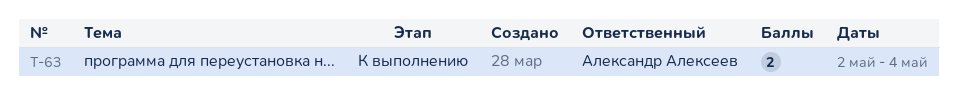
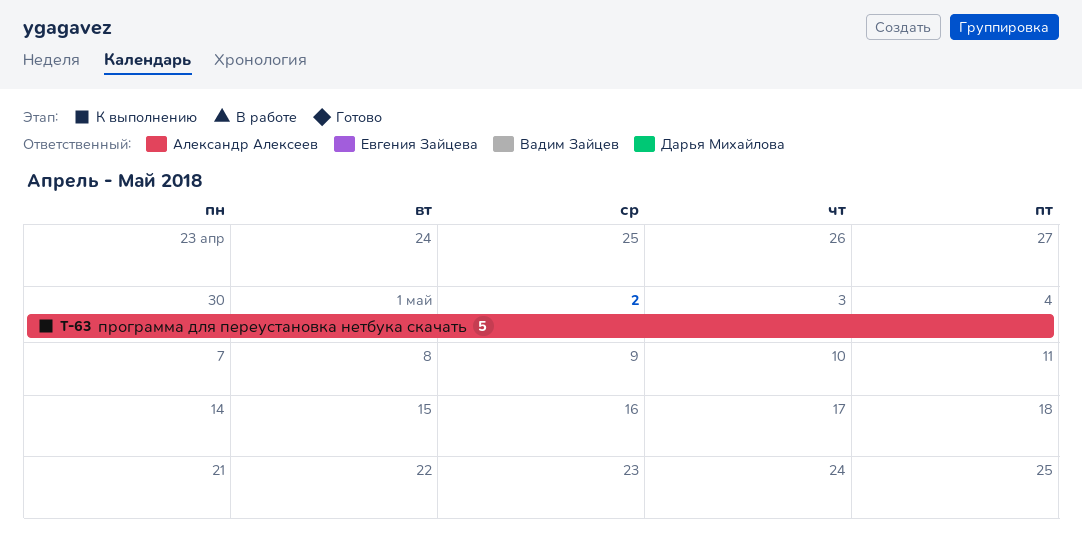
T-63, estimate: 2 -> 5
T-63, start: May 2 -> Apr 30

